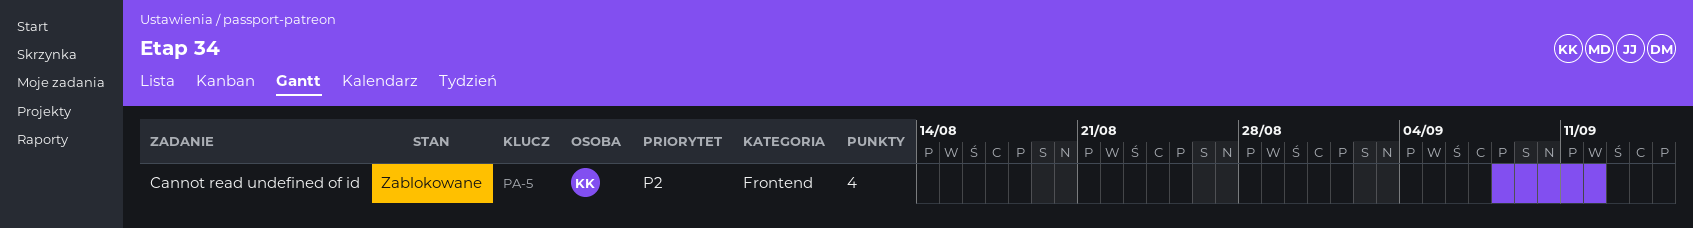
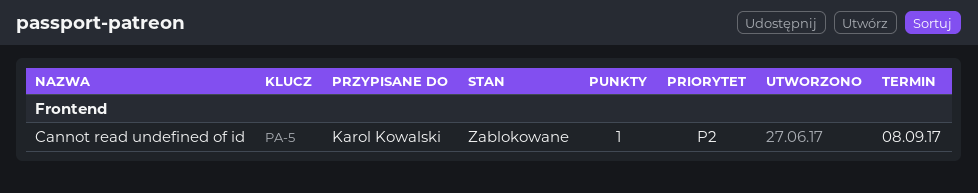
PA-5, estimate: 4 -> 1
PA-5, due: Sep 12 -> Sep 8

